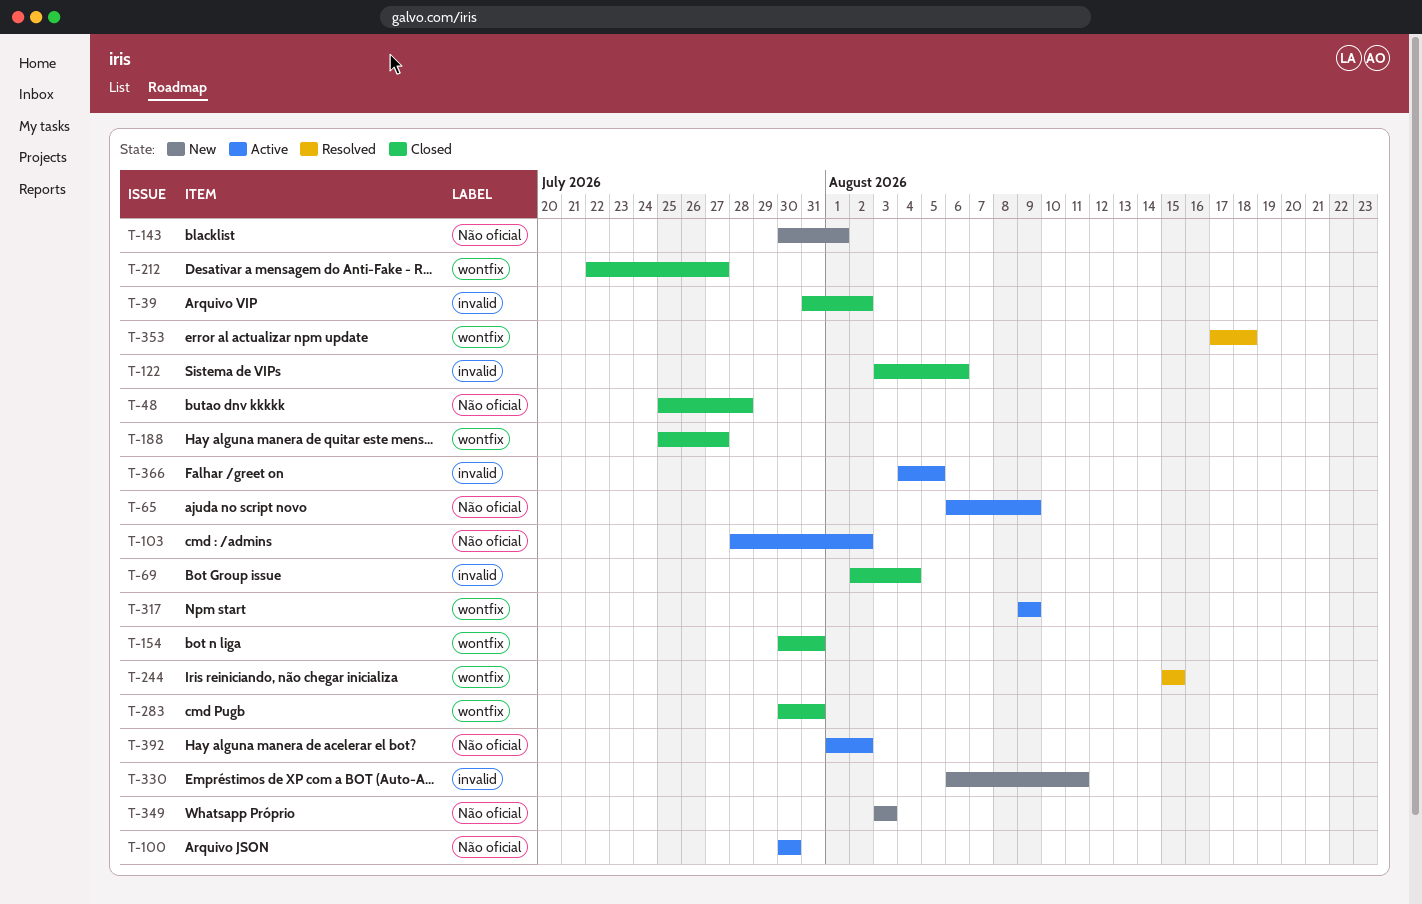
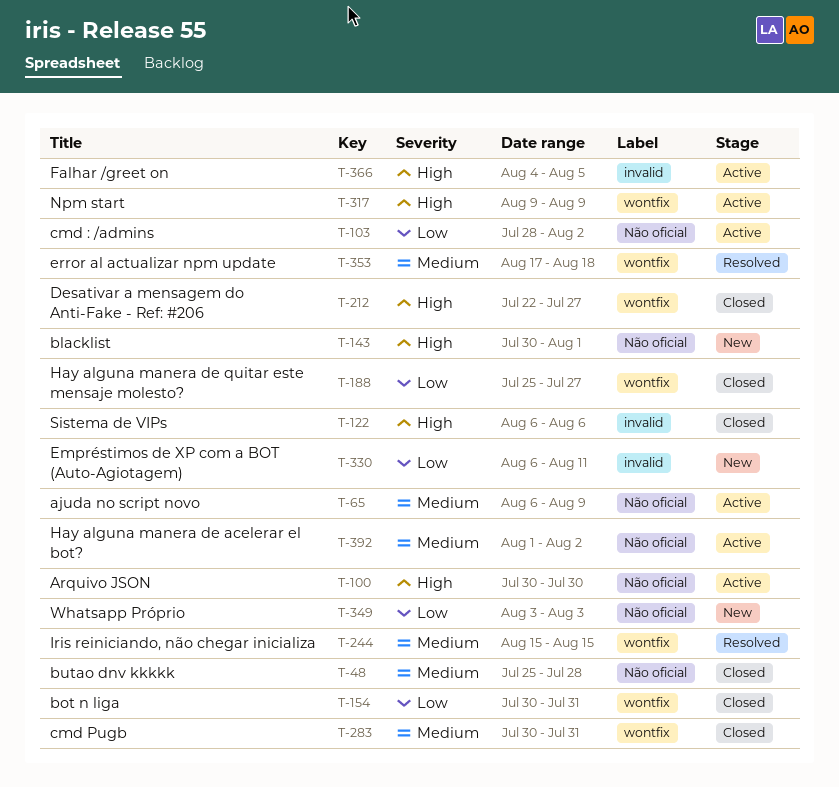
T-39: present -> none
T-69: present -> none
T-122, start: Aug 3 -> Aug 6

